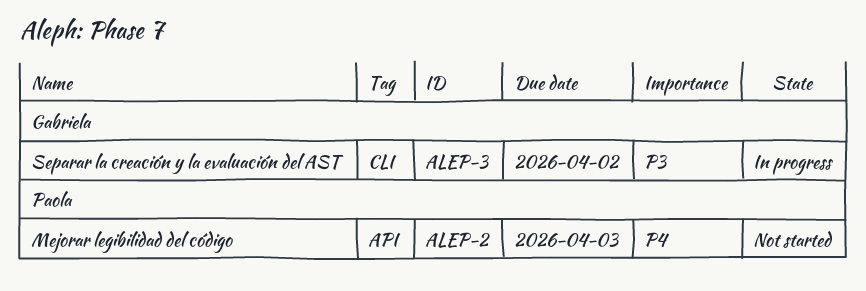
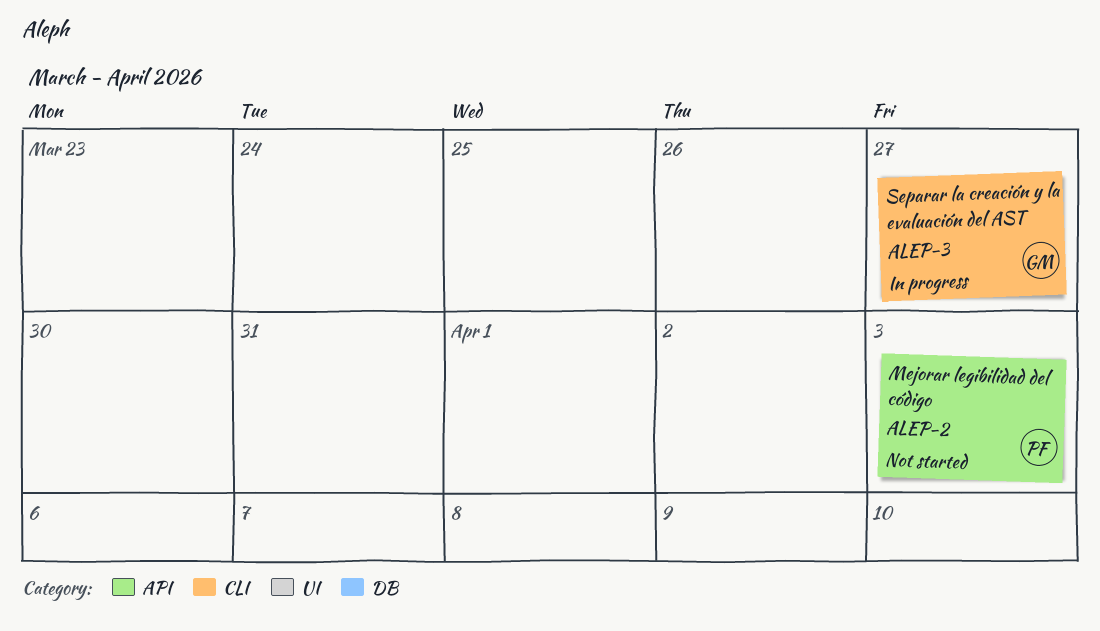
ALEP-3, due: Apr 2 -> Mar 27

